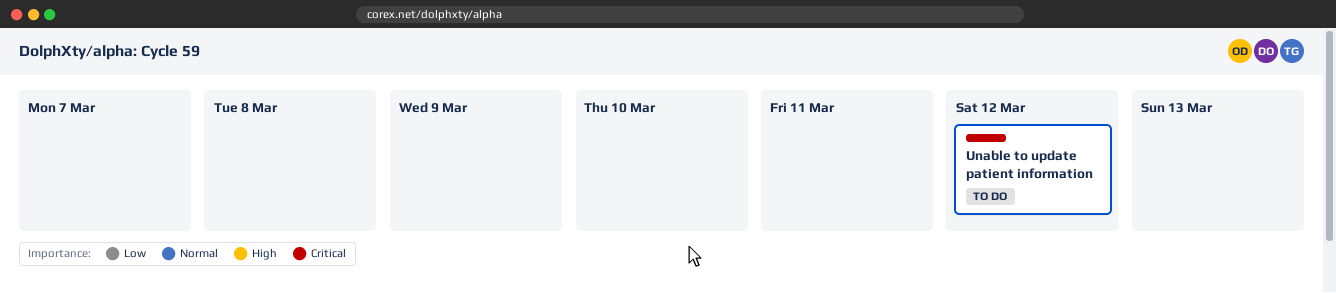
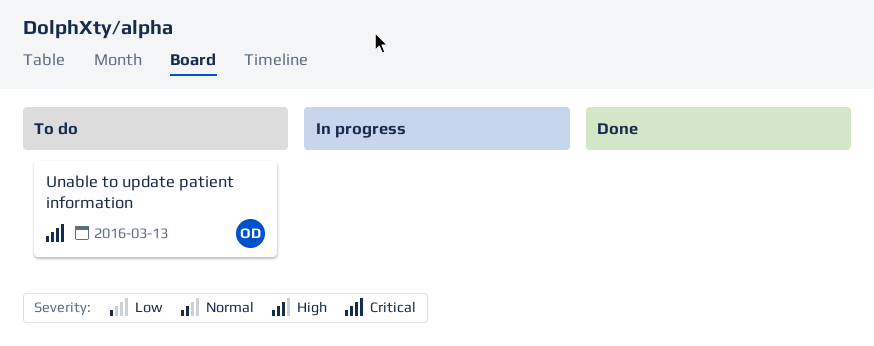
Unable to update patient information, due: Mar 12 -> Mar 13

